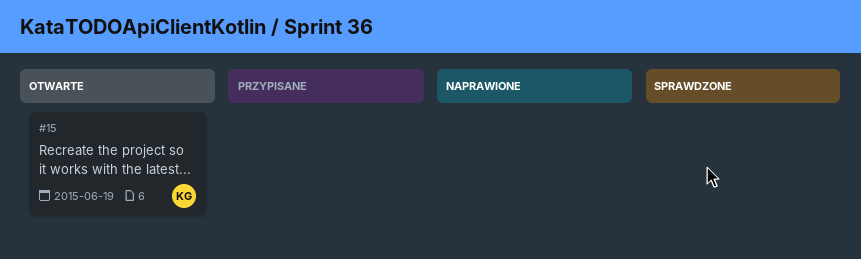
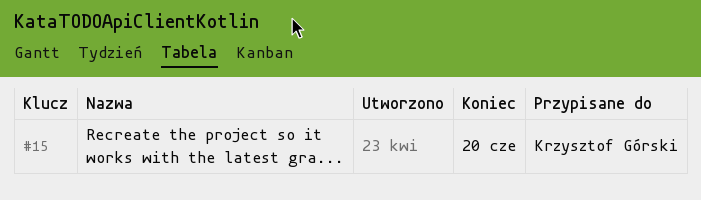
#15, due: Jun 19 -> Jun 20

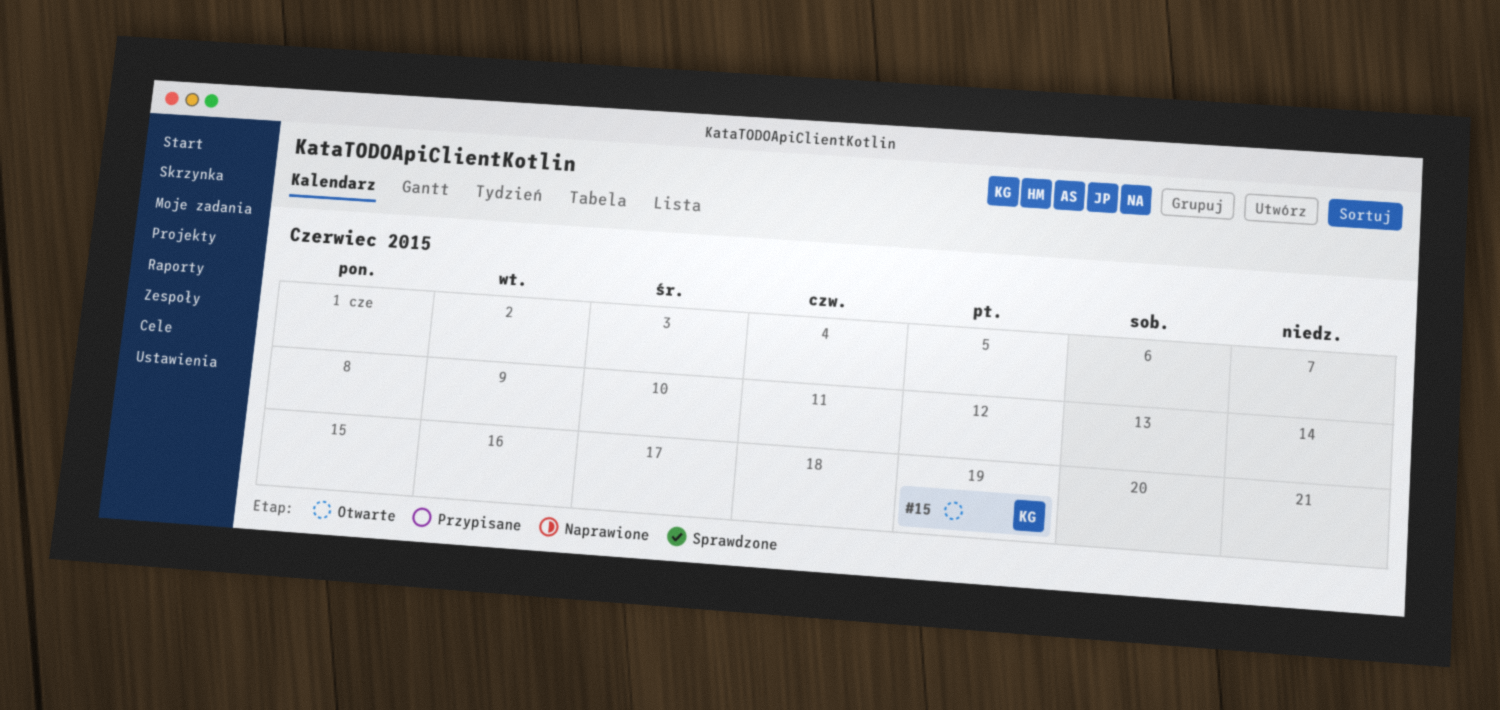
#15, due: Jun 20 -> Jun 19

